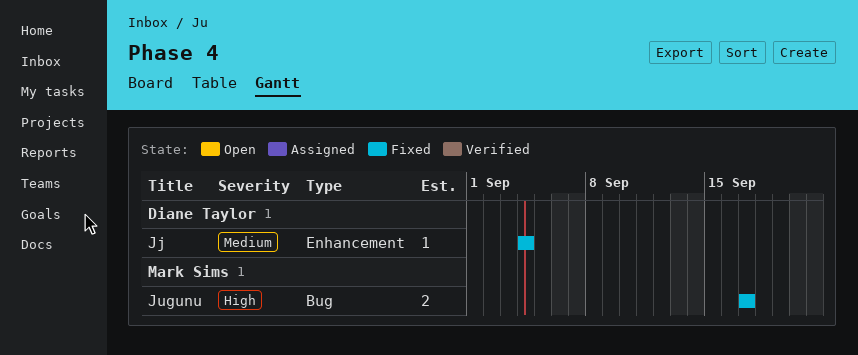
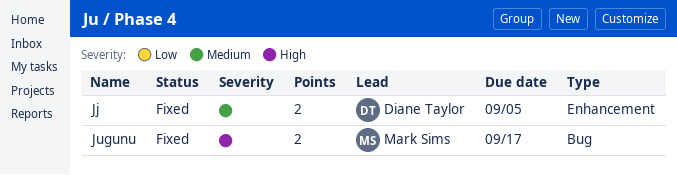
Jj, estimate: 1 -> 2
Jj, due: Sep 4 -> Sep 5

